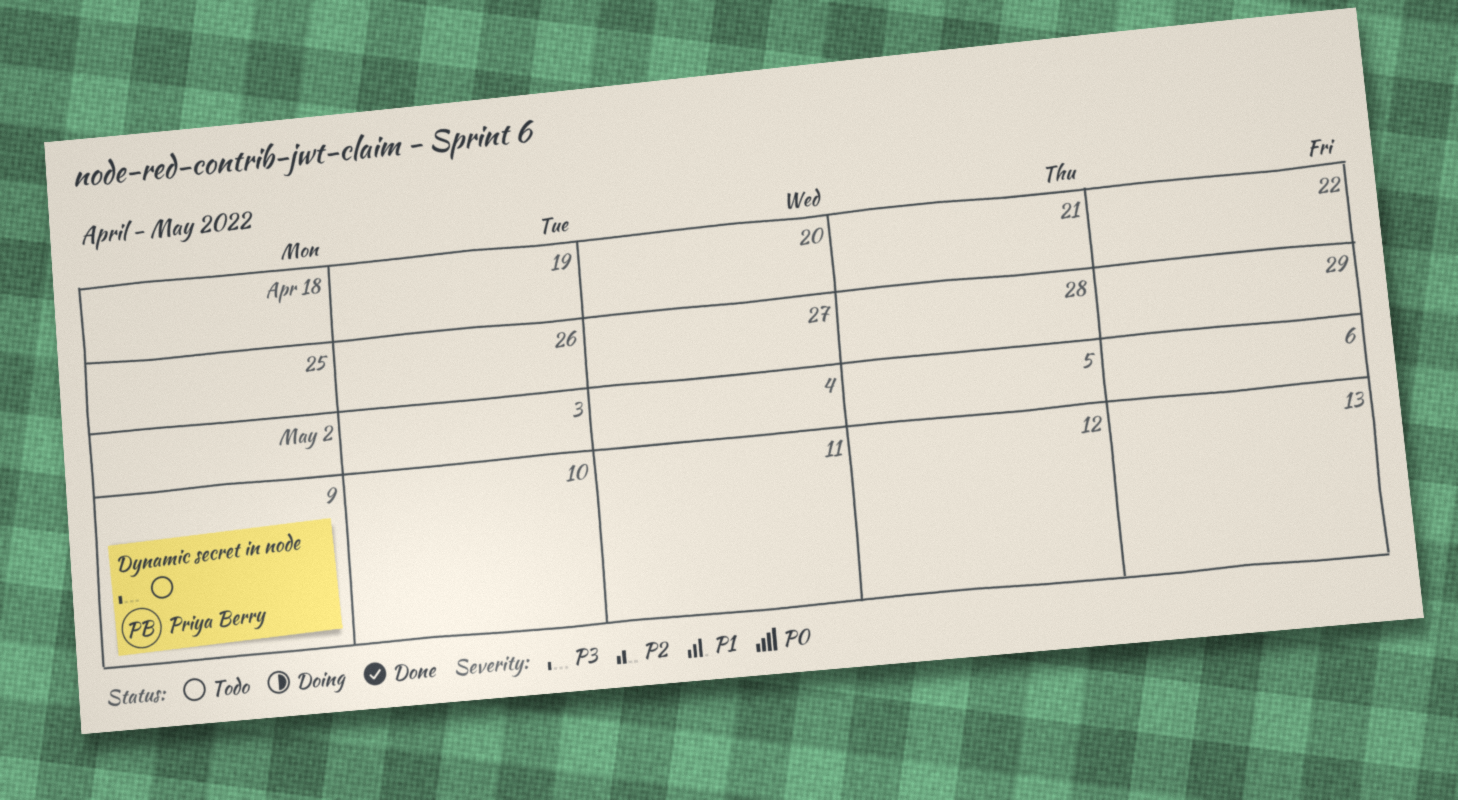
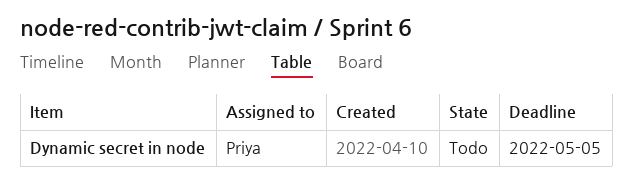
Dynamic secret in node, due: May 9 -> May 5

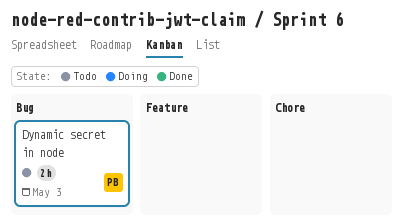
Dynamic secret in node, due: May 5 -> May 3

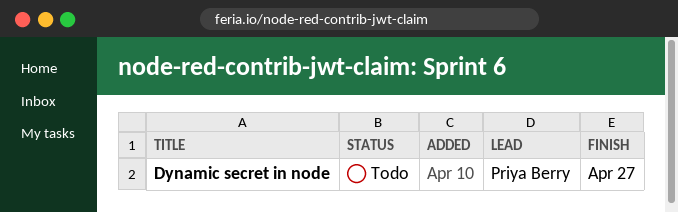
Dynamic secret in node, due: May 3 -> Apr 27

